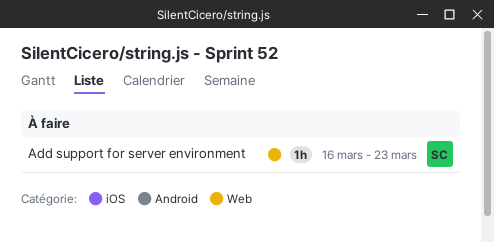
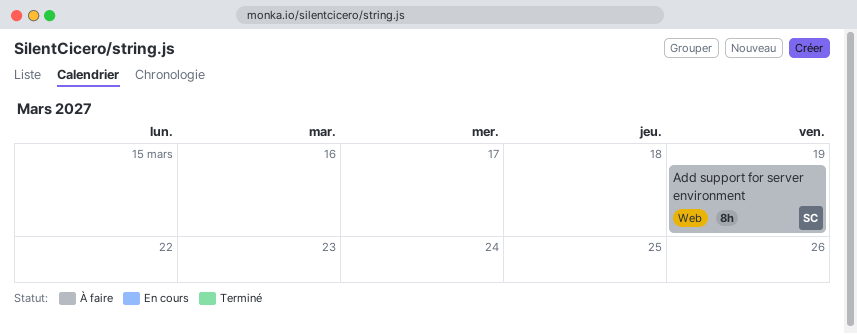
Add support for server environment, estimate: 1h -> 8h
Add support for server environment, due: Mar 23 -> Mar 19

